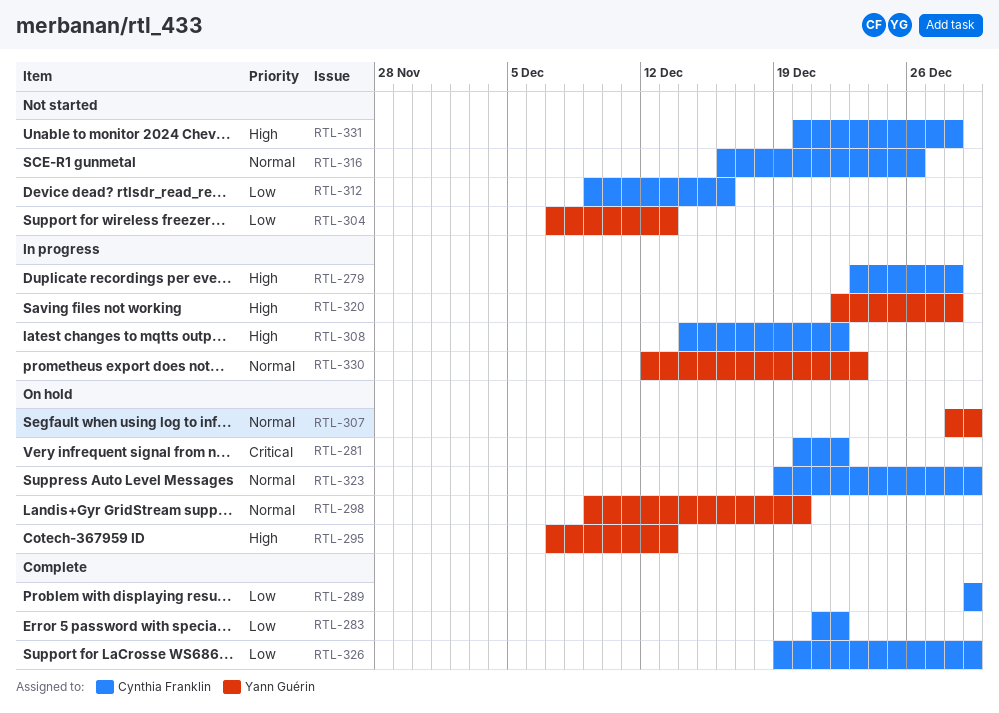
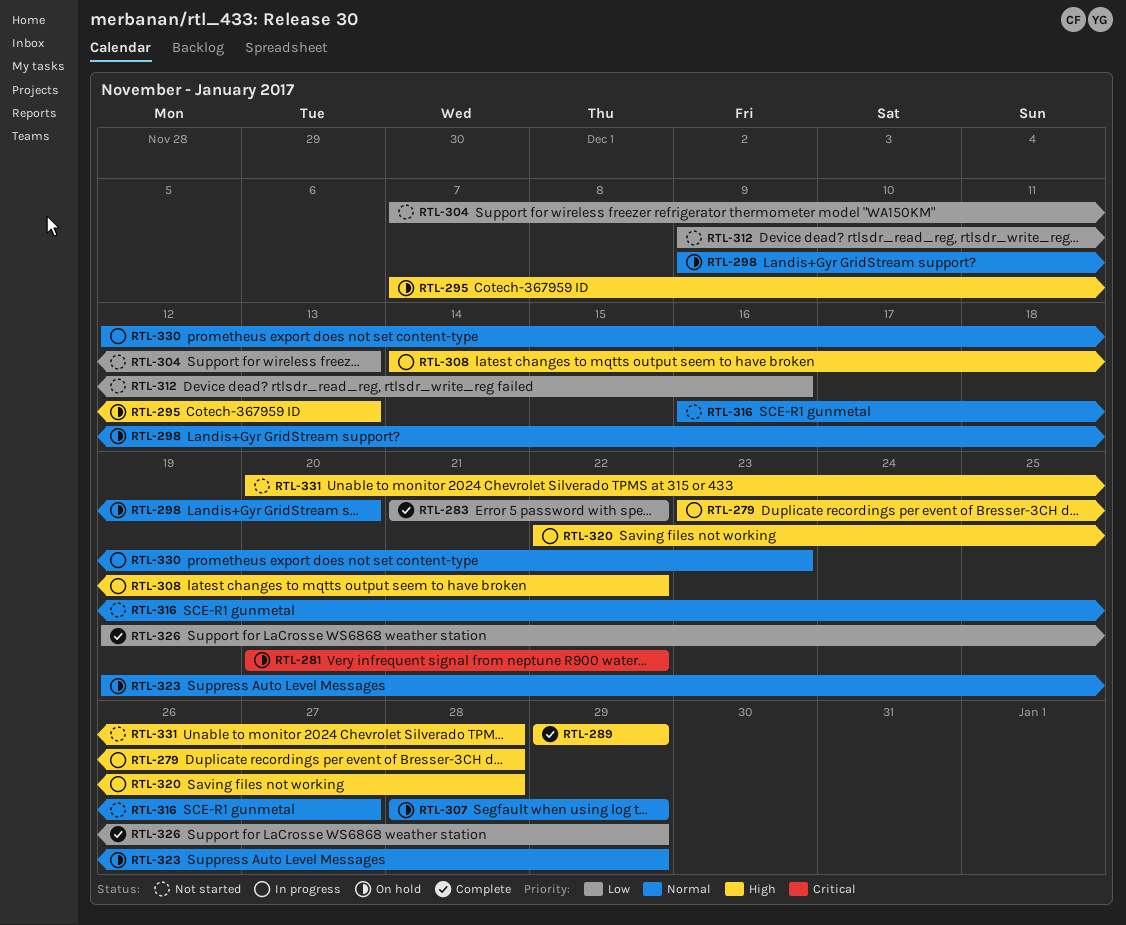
RTL-289, priority: Low -> High
RTL-316, due: Dec 26 -> Dec 27

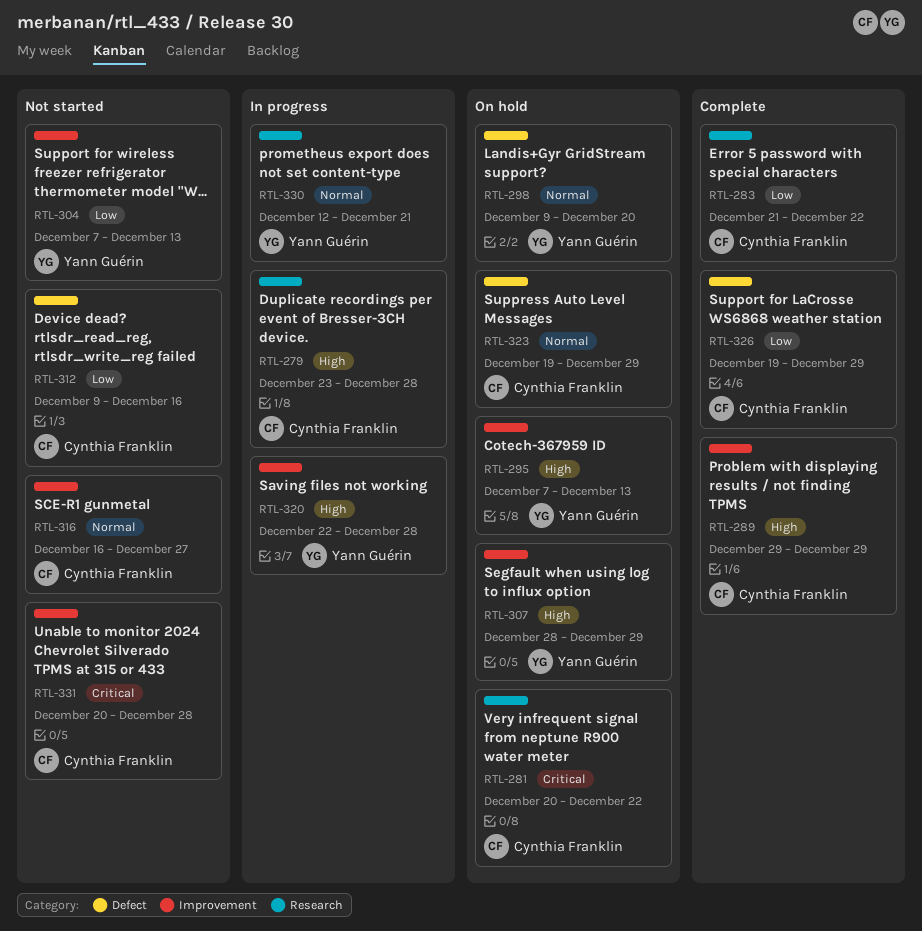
RTL-307, priority: Normal -> High
RTL-308: present -> none
RTL-330, due: Dec 23 -> Dec 21
RTL-331, priority: High -> Critical

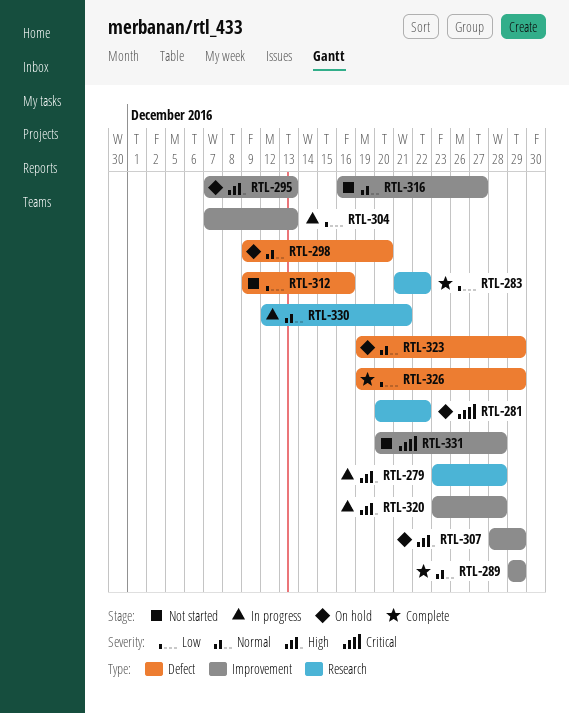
RTL-289, priority: High -> Normal
RTL-304, status: Not started -> In progress
RTL-320, start: Dec 22 -> Dec 23

